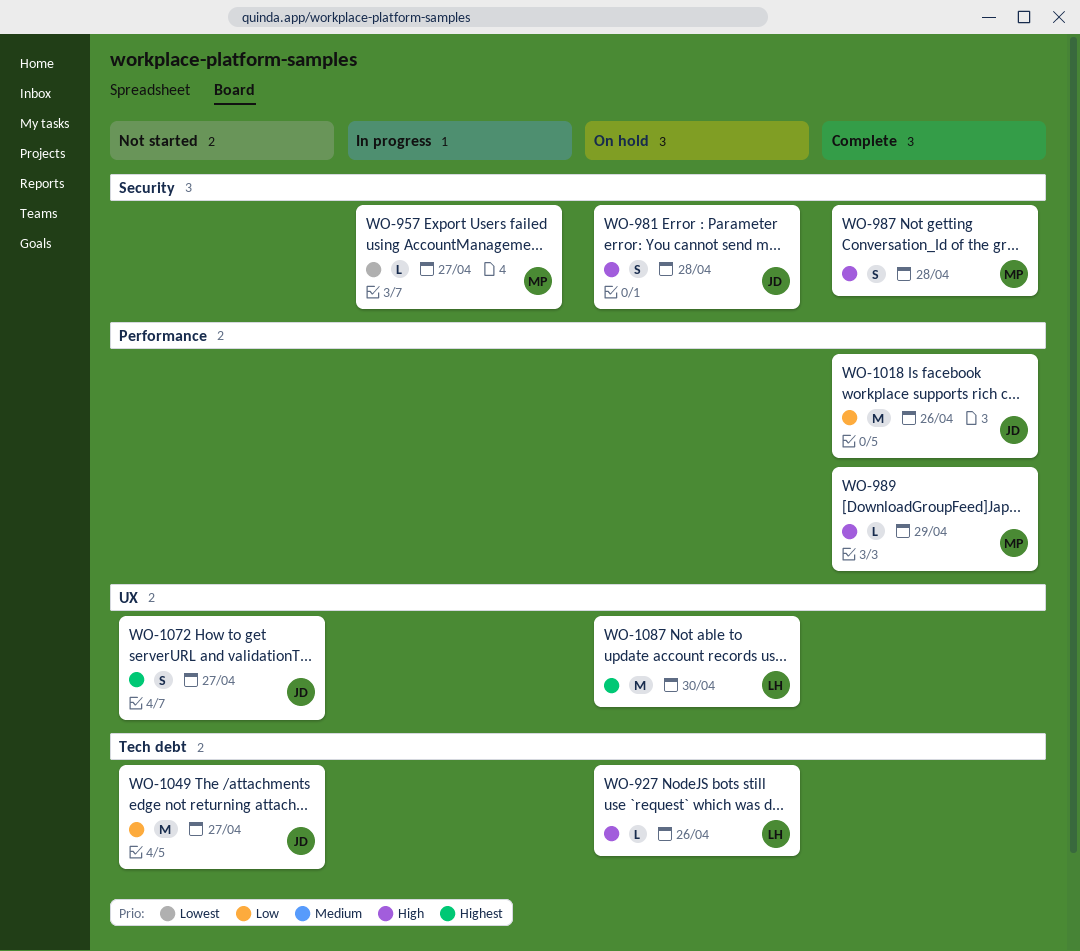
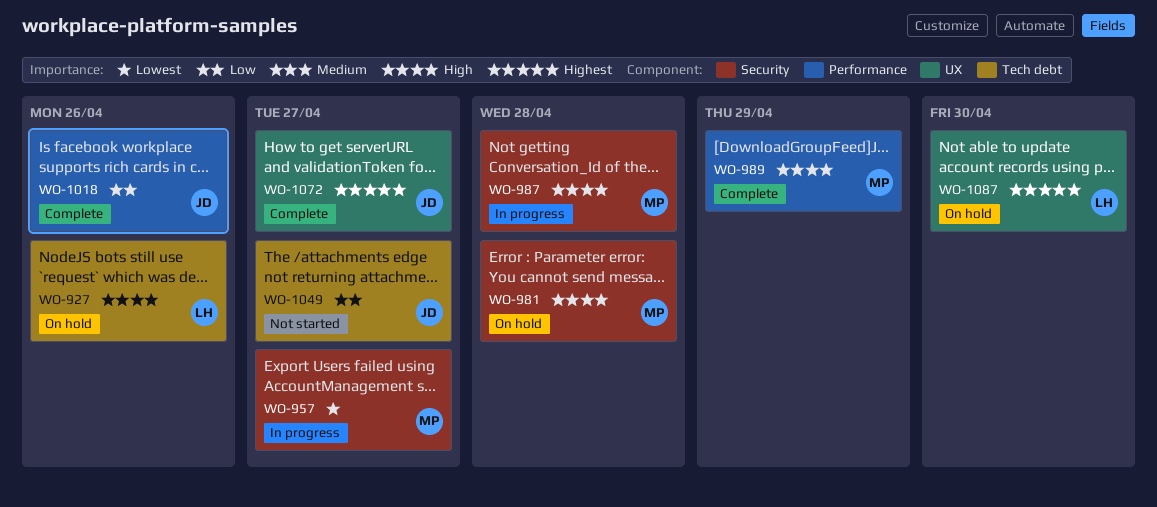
WO-981, owner: JD -> MP
WO-987, status: Complete -> In progress
WO-1072, status: Not started -> Complete

